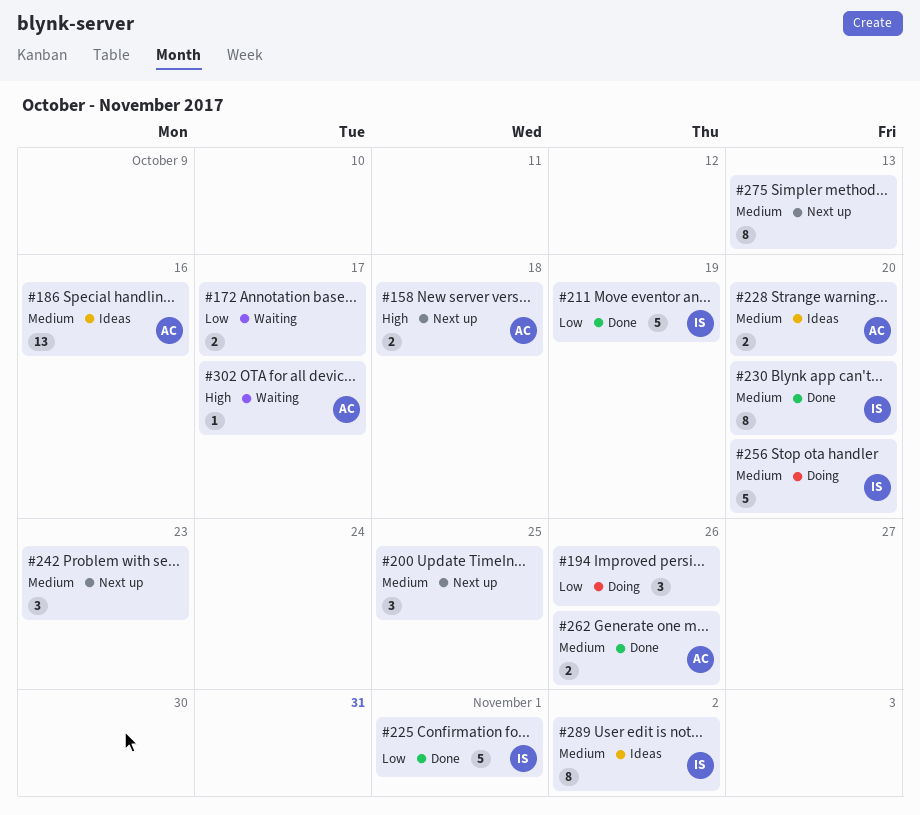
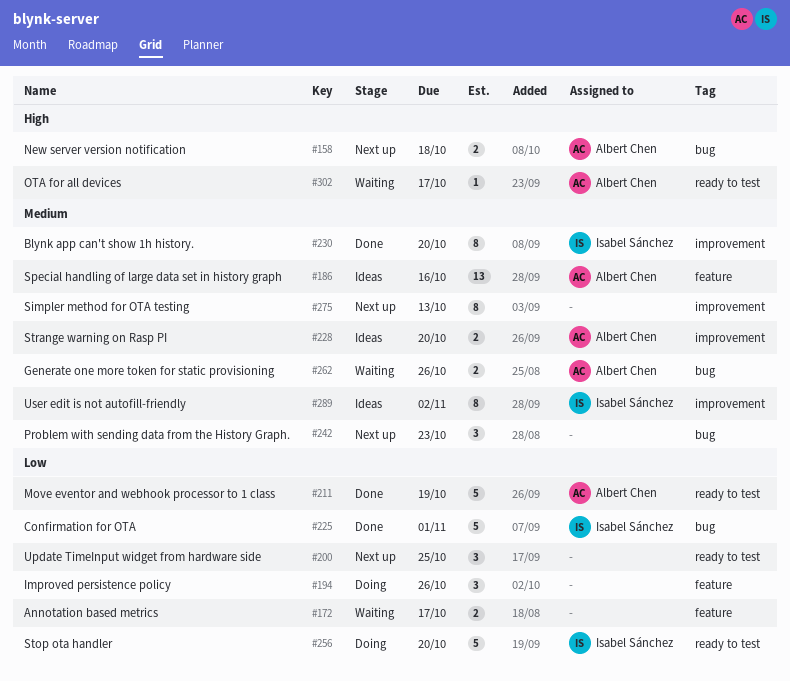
#200, priority: Medium -> Low
#211, owner: Isabel Sánchez -> Albert Chen
#256, priority: Medium -> Low
#262, status: Done -> Waiting

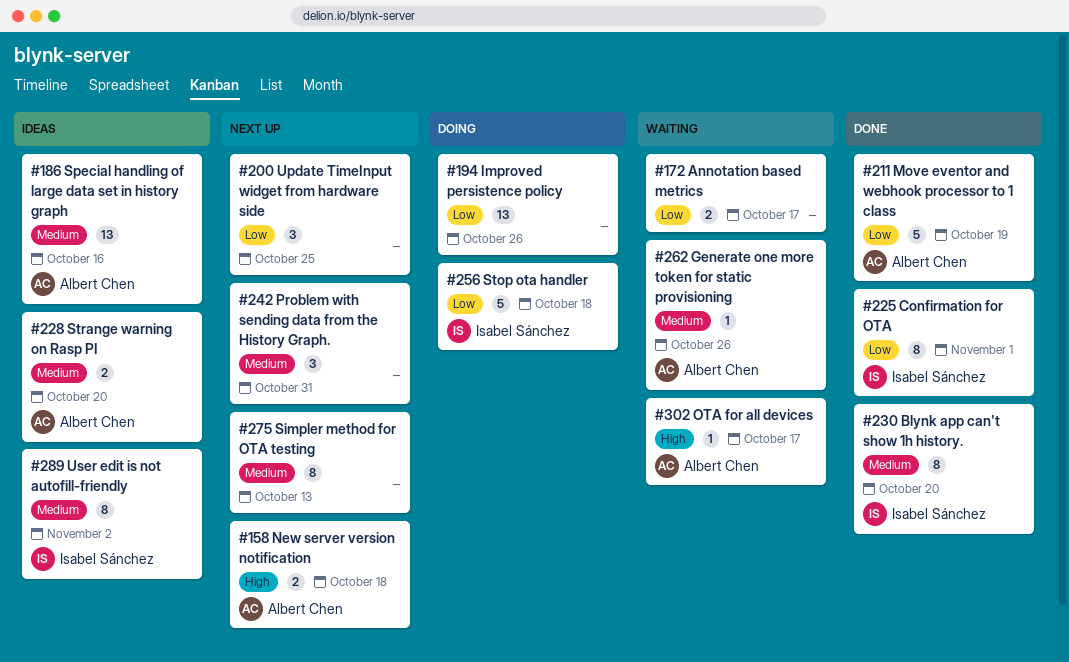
#194, estimate: 3 -> 13
#225, estimate: 5 -> 8
#242, due: Oct 23 -> Oct 31
#256, due: Oct 20 -> Oct 18
#262, estimate: 2 -> 1

